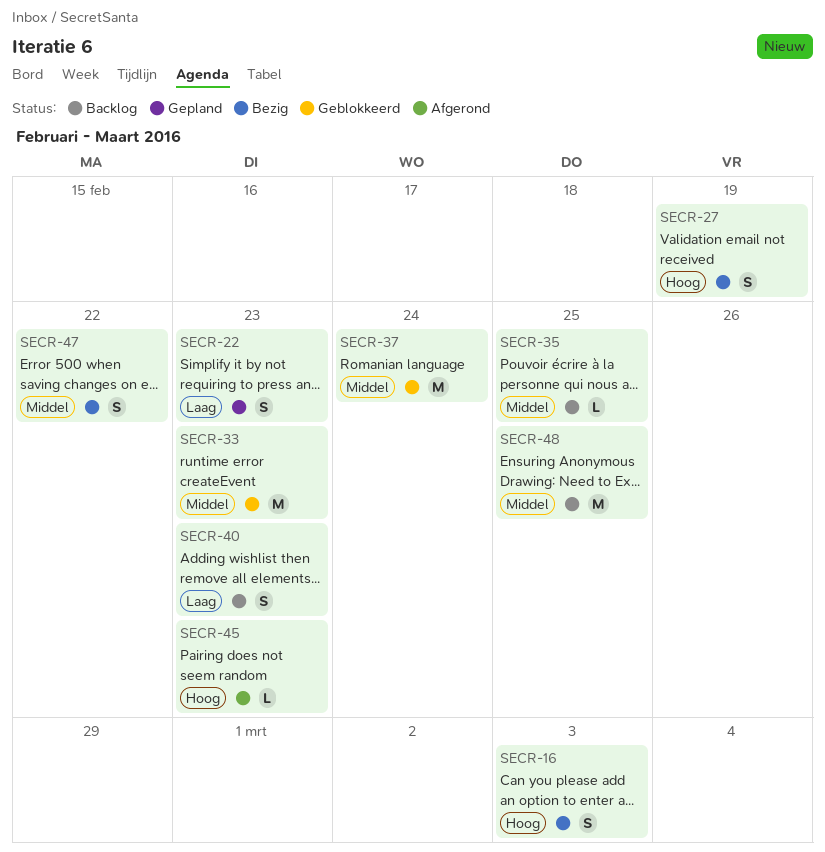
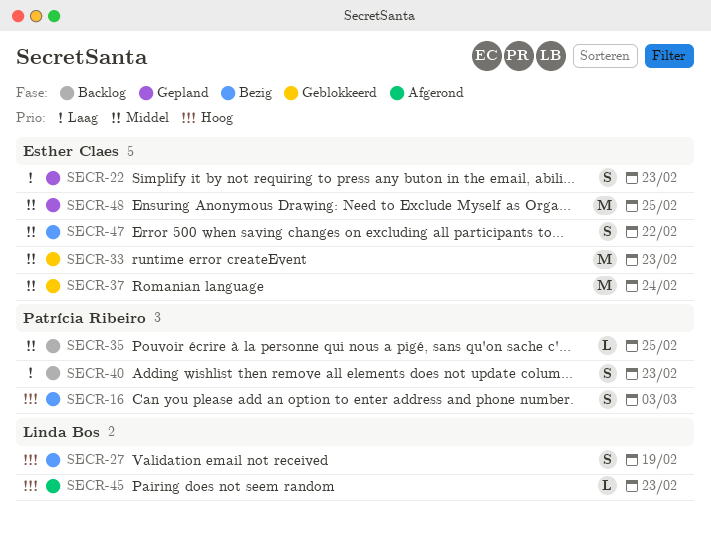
SECR-48, status: Backlog -> Gepland

